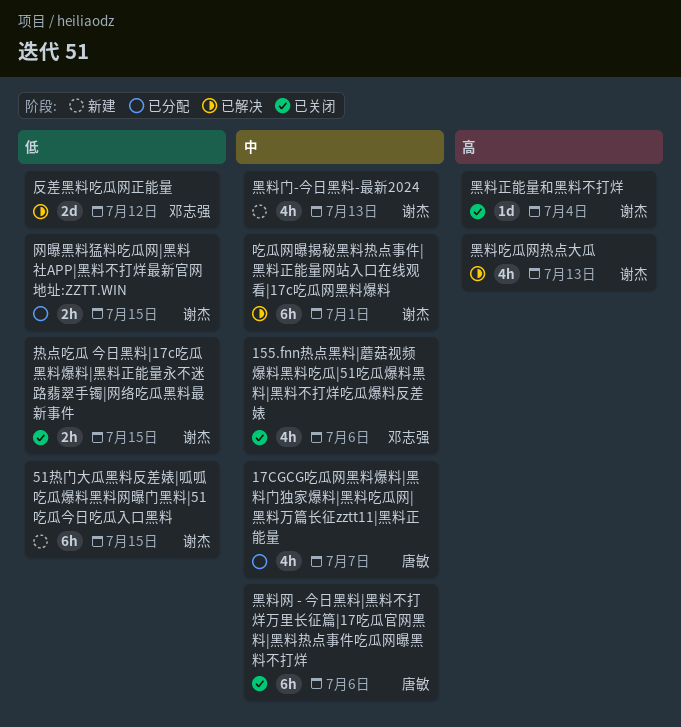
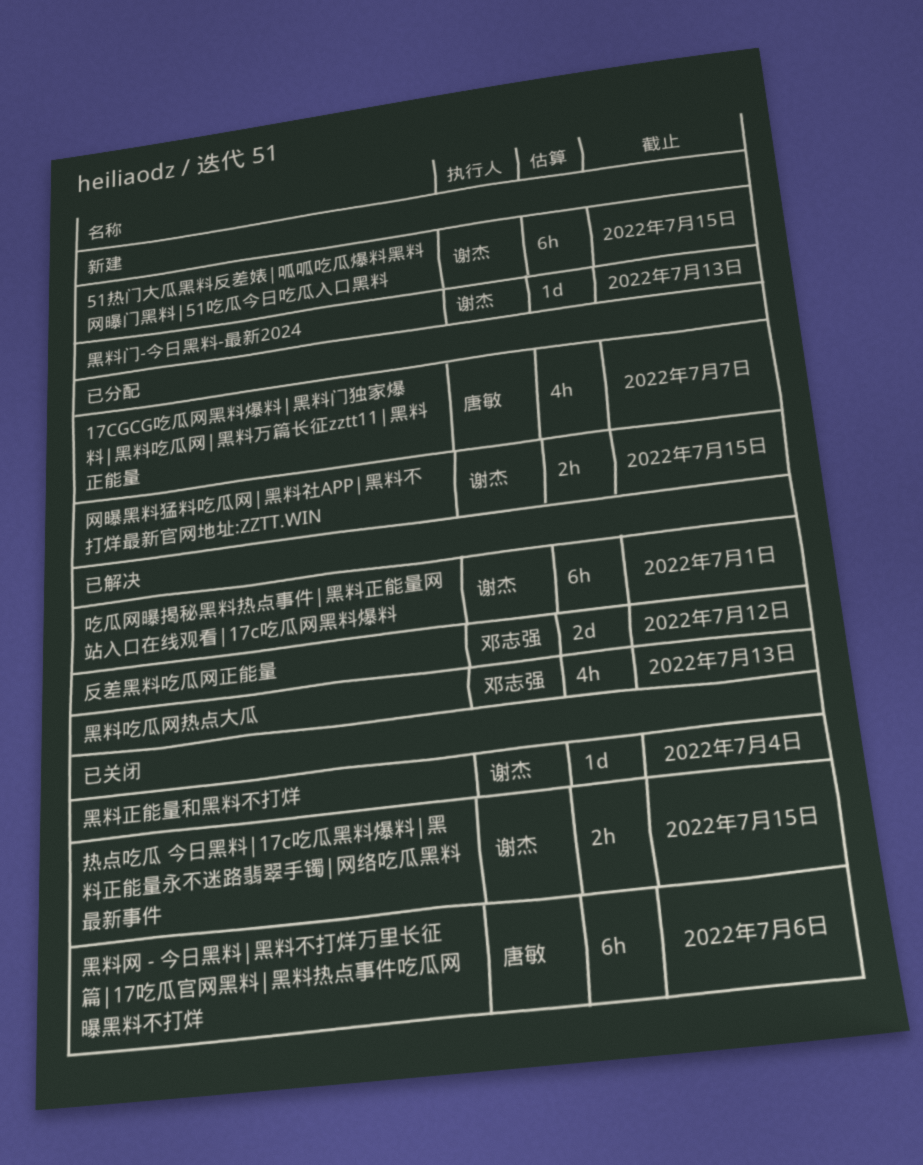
155.fnn热点黑料|蘑菇视频爆料黑料吃瓜|51吃瓜爆料黑料|黑料不打烊吃瓜爆料反差婊: present -> none
黑料吃瓜网热点大瓜, owner: 谢杰 -> 邓志强
黑料门-今日黑料-最新2024, estimate: 4h -> 1d

